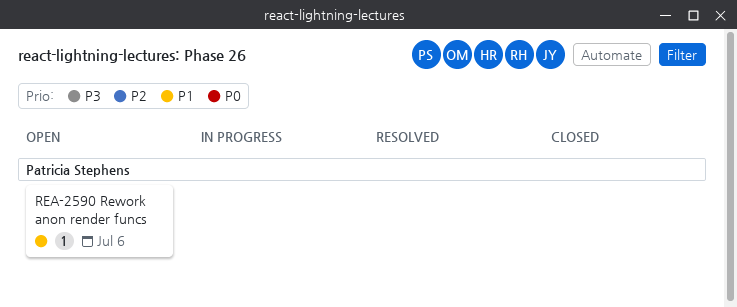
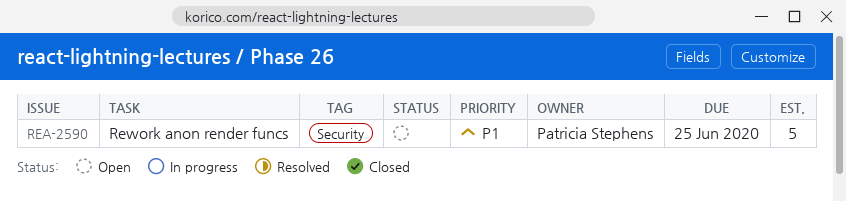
REA-2590, estimate: 1 -> 5
REA-2590, due: Jul 6 -> Jun 25

